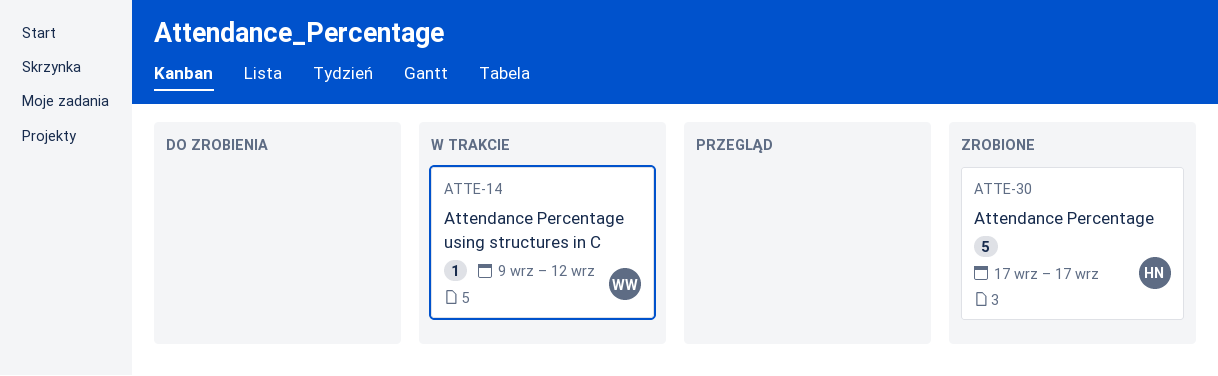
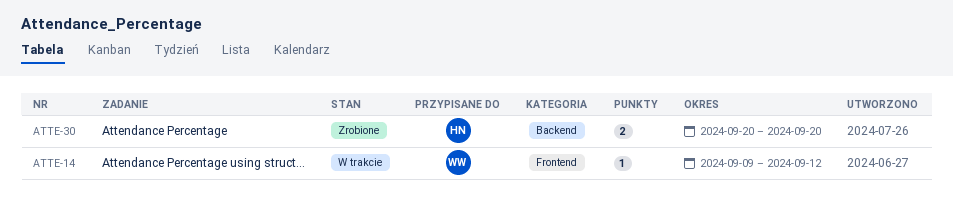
ATTE-30, estimate: 5 -> 2
ATTE-30, start: Sep 17 -> Sep 20
ATTE-30, due: Sep 17 -> Sep 20

